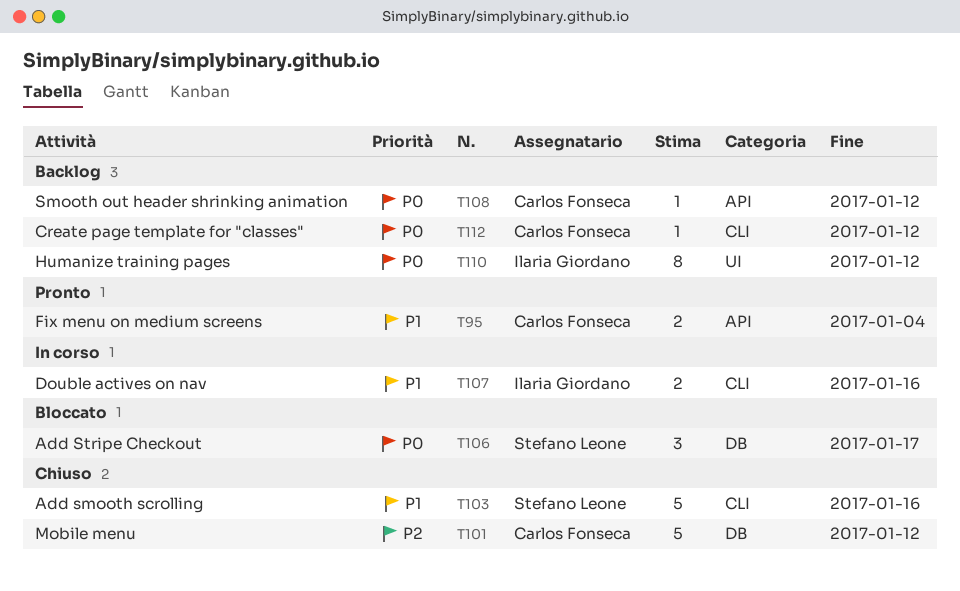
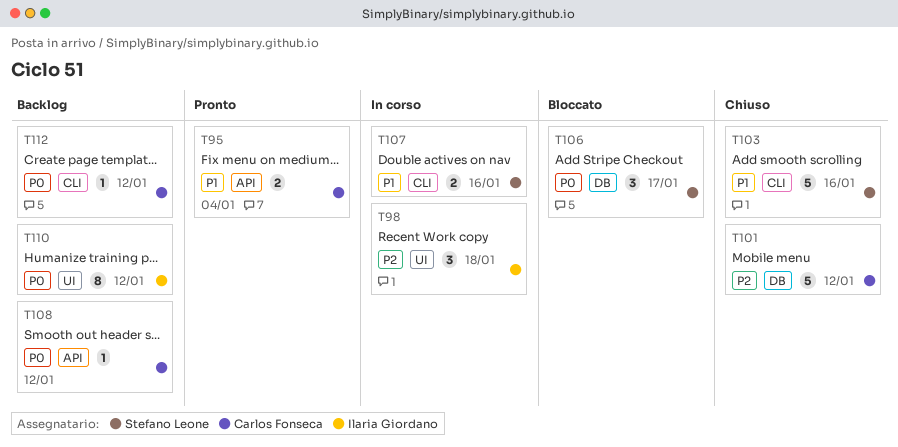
T98: none -> present
T107, owner: Ilaria Giordano -> Stefano Leone

